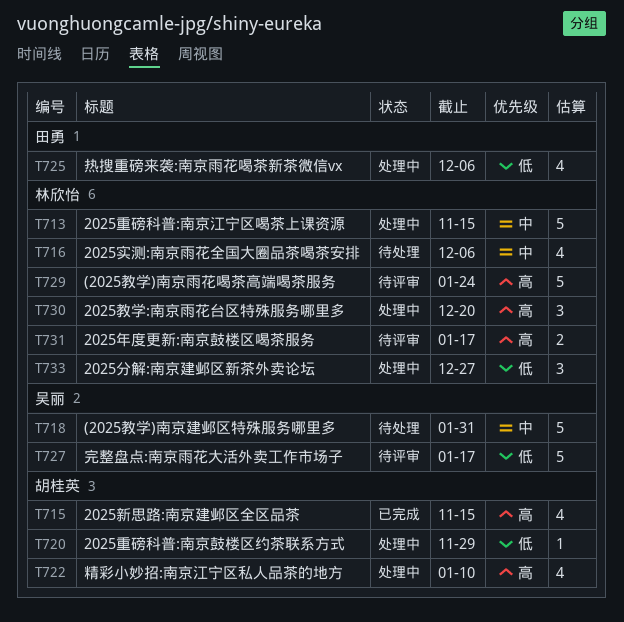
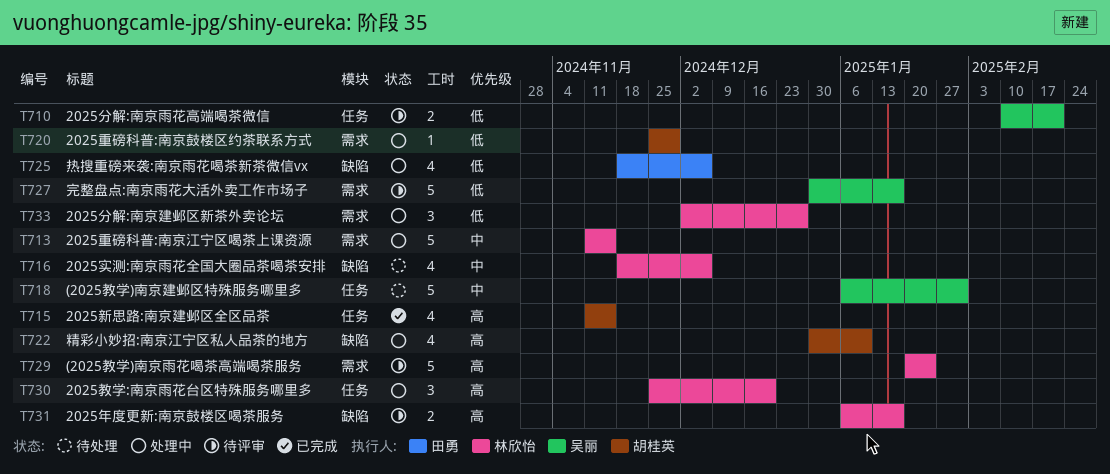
T710: none -> present

